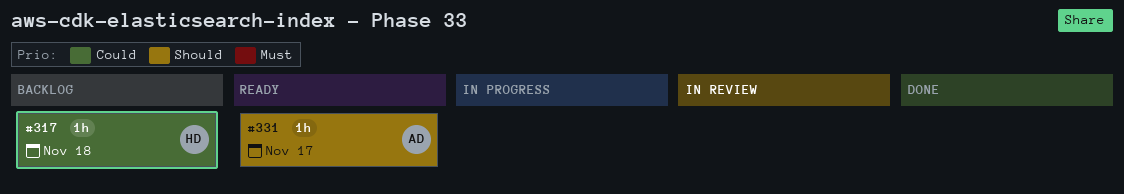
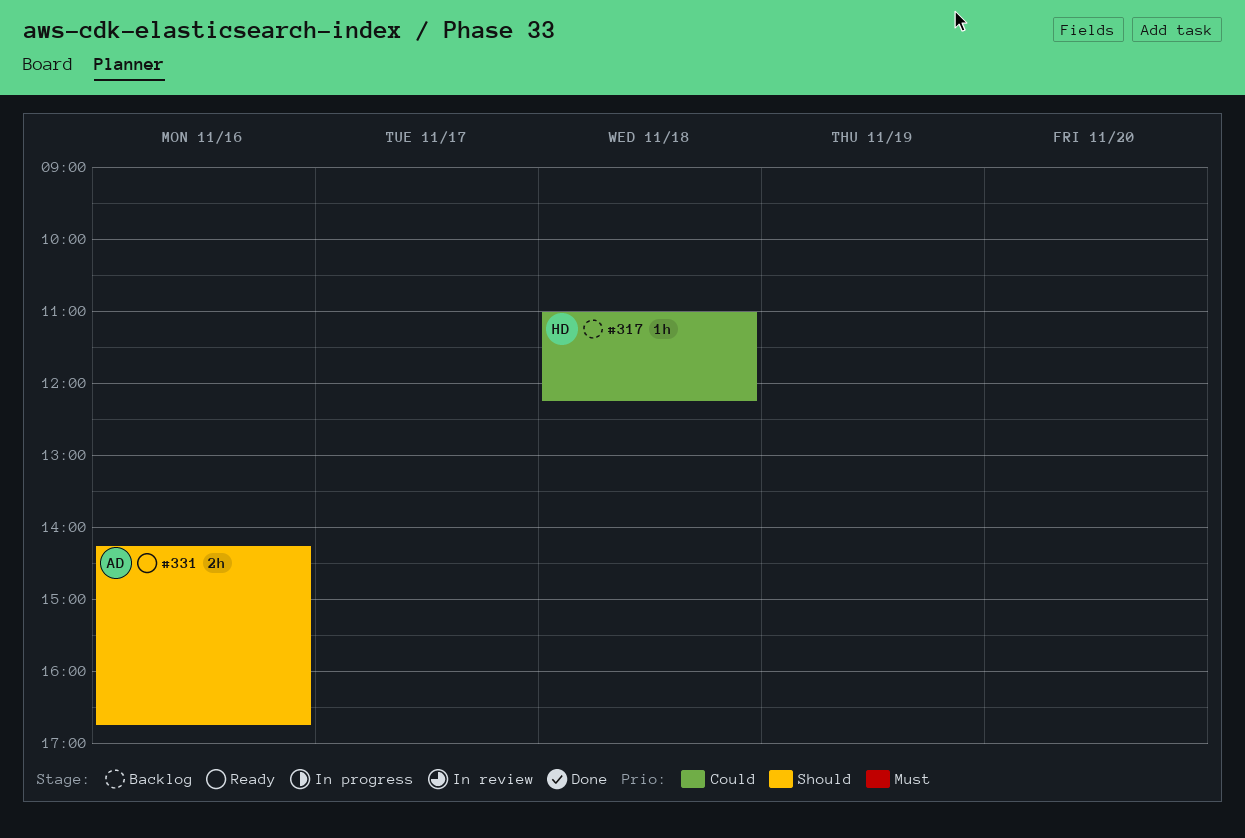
#331, estimate: 1h -> 2h
#331, day: Nov 17 -> Nov 16

